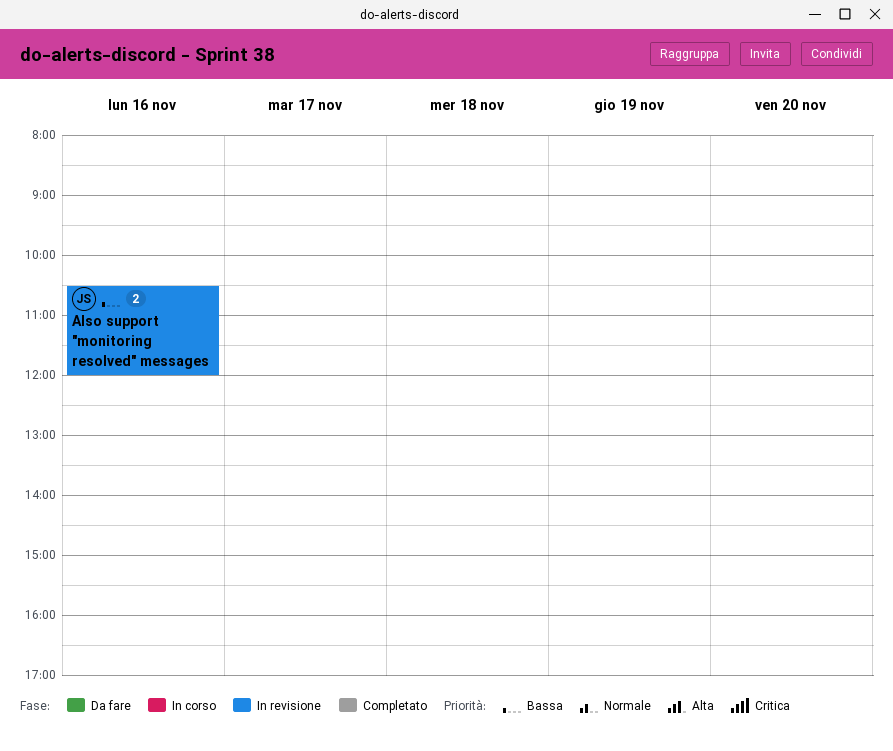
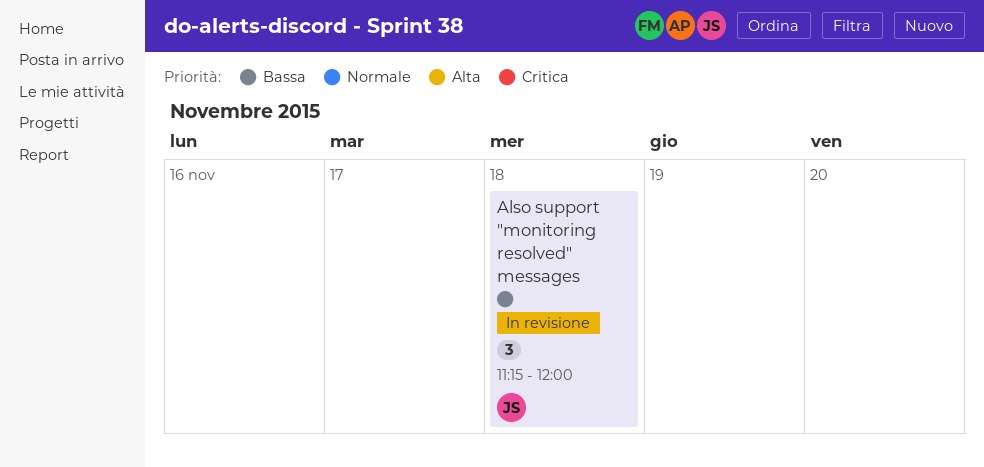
Also support "monitoring resolved" messages, estimate: 2 -> 3
Also support "monitoring resolved" messages, day: Nov 16 -> Nov 18
Also support "monitoring resolved" messages, begins: 10:30 -> 11:15

